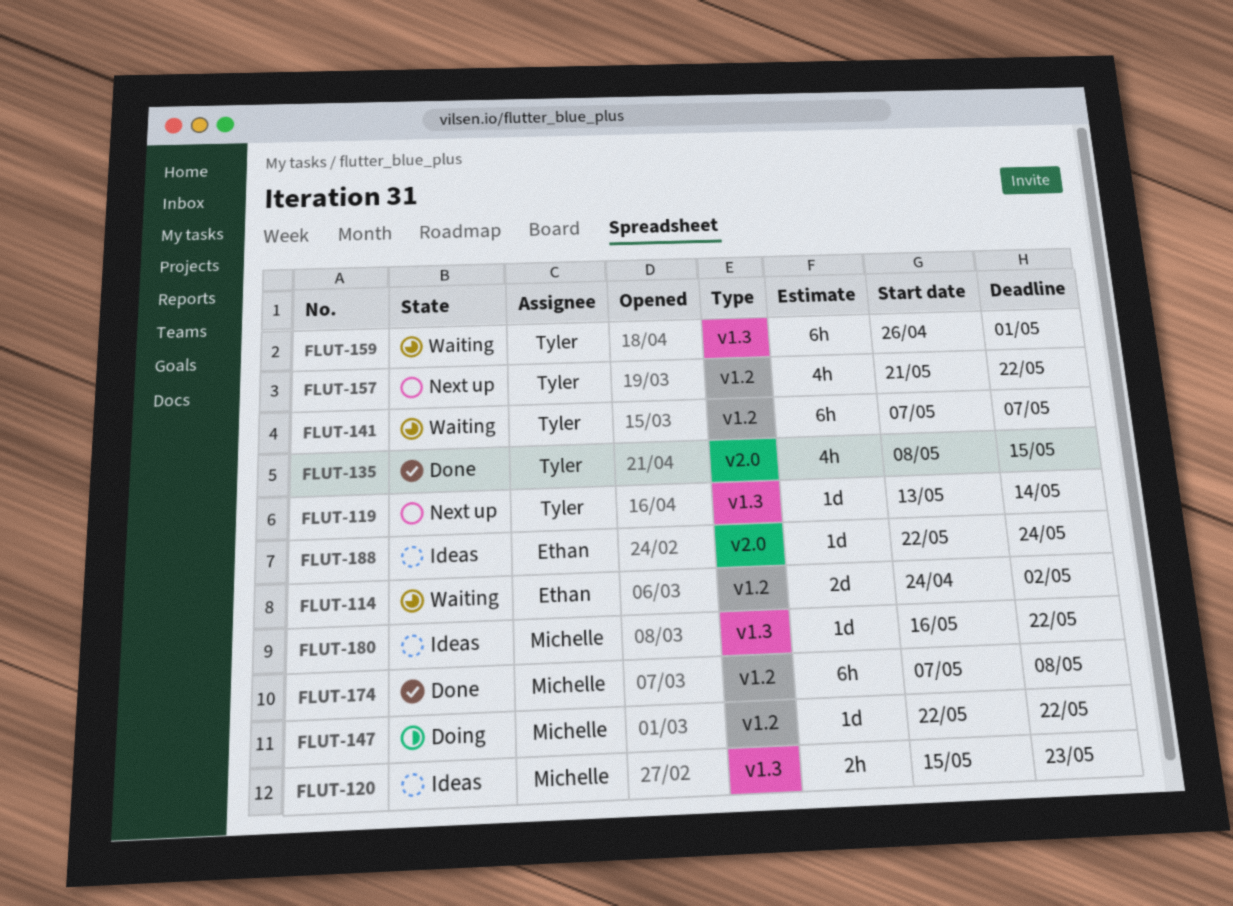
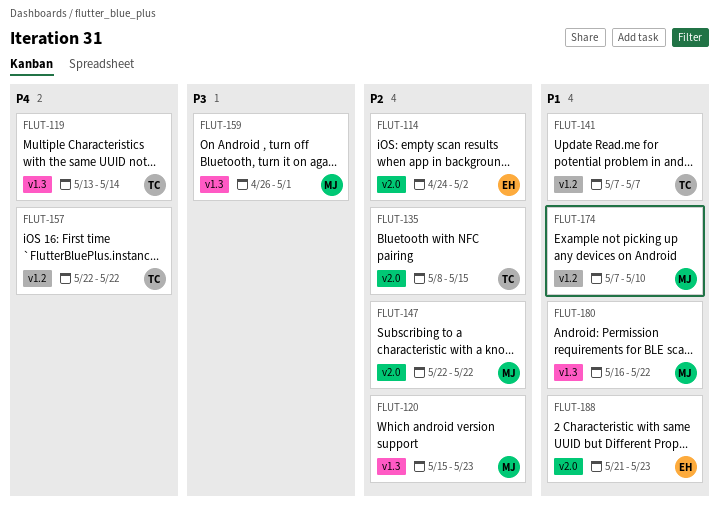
FLUT-114, label: v1.2 -> v2.0
FLUT-147, label: v1.2 -> v2.0
FLUT-157, start: May 21 -> May 22
FLUT-159, owner: Tyler -> Michelle
FLUT-174, due: May 8 -> May 10
FLUT-188, start: May 22 -> May 21
FLUT-188, due: May 24 -> May 23

